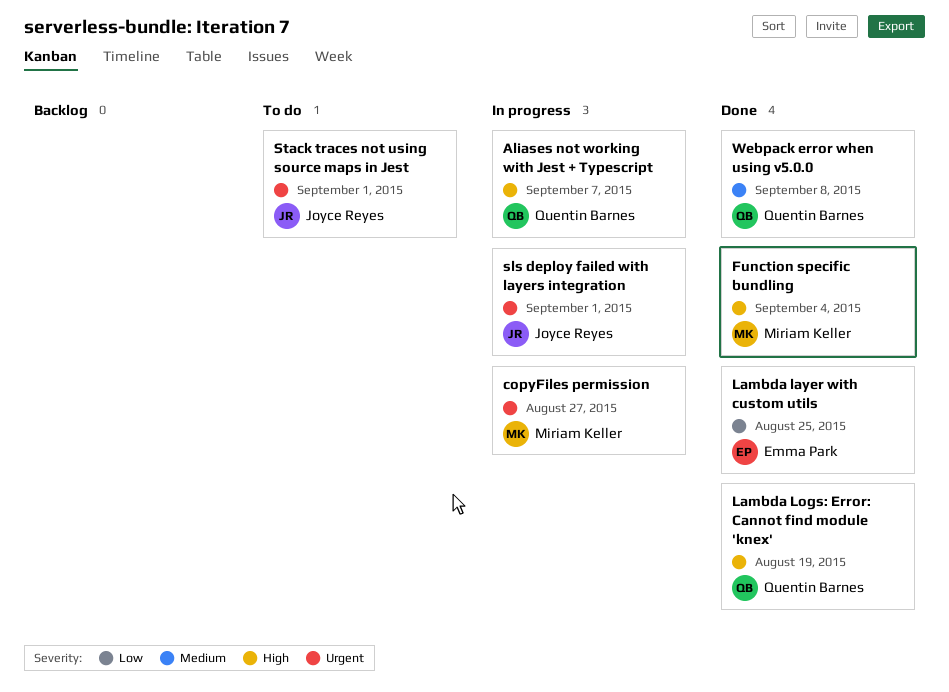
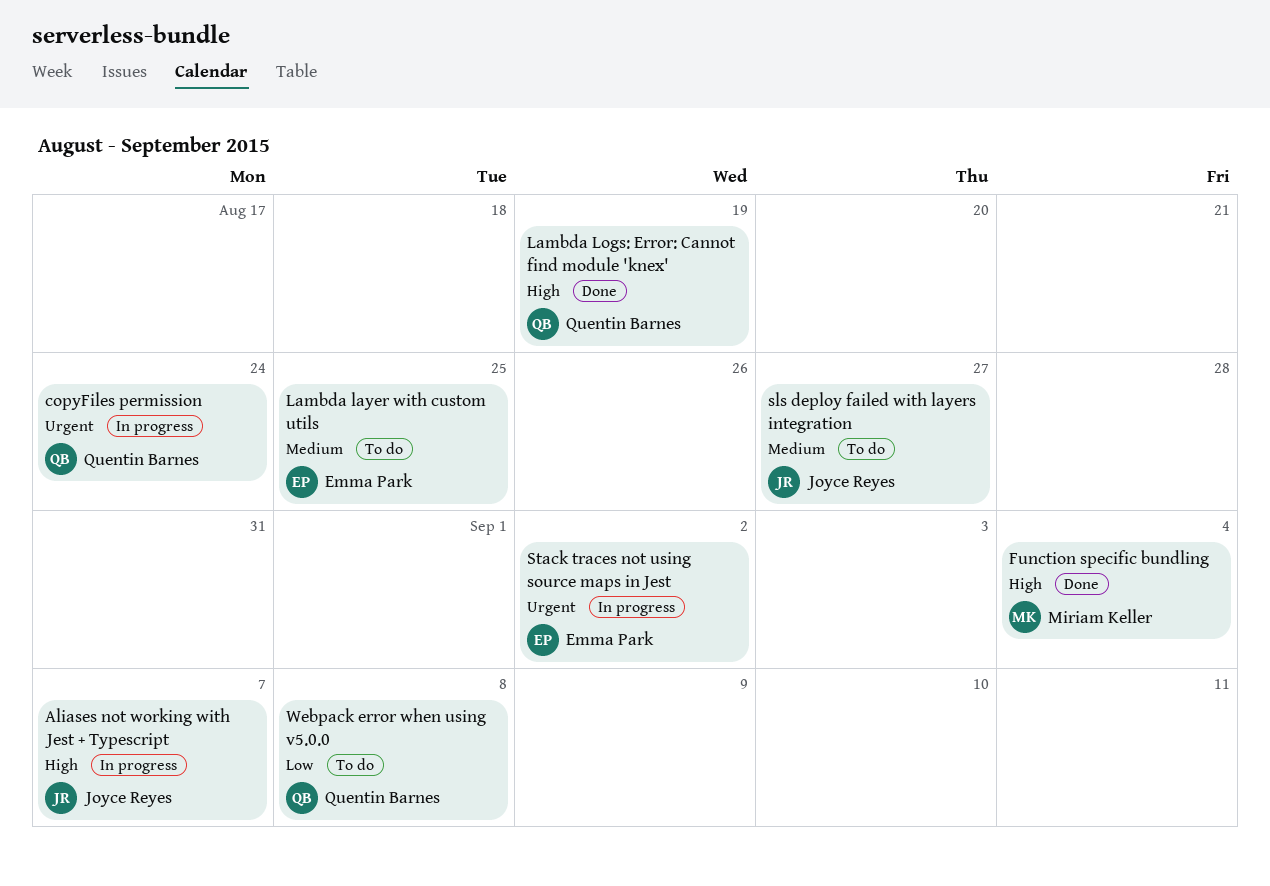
Aliases not working with Jest + Typescript, owner: Quentin Barnes -> Joyce Reyes
copyFiles permission, owner: Miriam Keller -> Quentin Barnes
copyFiles permission, due: Aug 27 -> Aug 24
Lambda layer with custom utils, status: Done -> To do
Lambda layer with custom utils, priority: Low -> Medium
sls deploy failed with layers integration, status: In progress -> To do
sls deploy failed with layers integration, priority: Urgent -> Medium
sls deploy failed with layers integration, due: Sep 1 -> Aug 27
Stack traces not using source maps in Jest, status: To do -> In progress
Stack traces not using source maps in Jest, owner: Joyce Reyes -> Emma Park
Stack traces not using source maps in Jest, due: Sep 1 -> Sep 2
Webpack error when using v5.0.0, status: Done -> To do
Webpack error when using v5.0.0, priority: Medium -> Low

